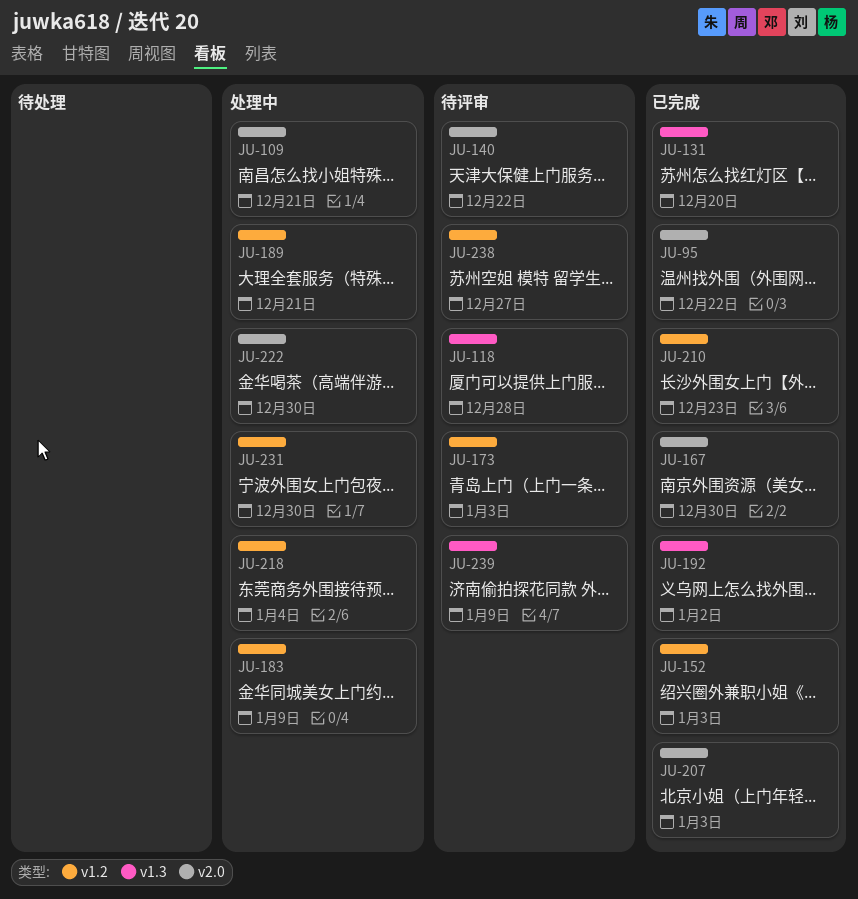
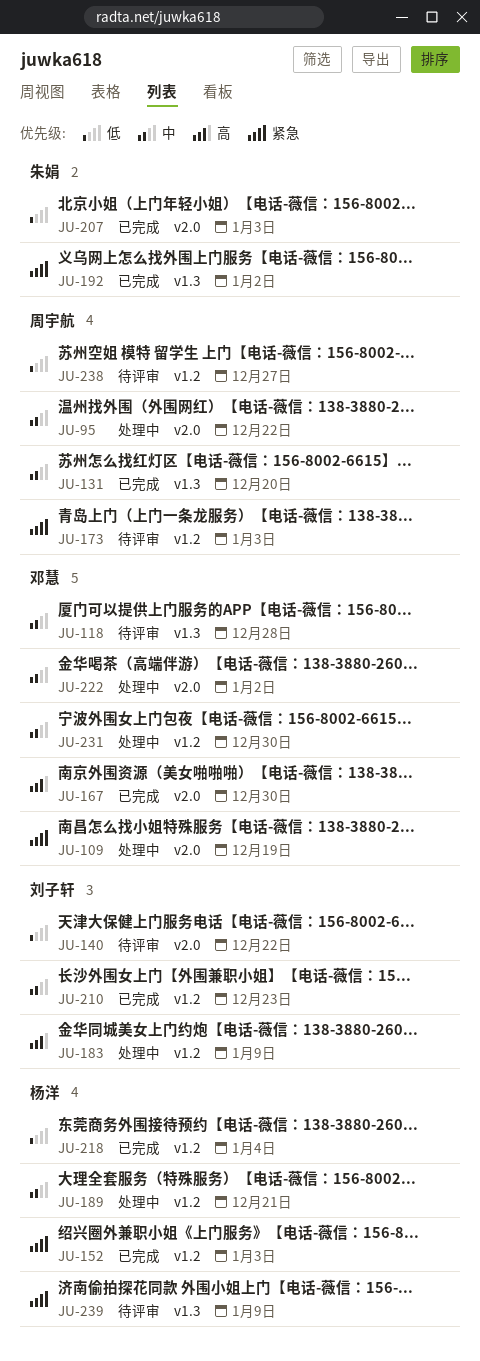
JU-95, status: 已完成 -> 处理中
JU-109, due: Dec 21 -> Dec 19
JU-218, status: 处理中 -> 已完成
JU-222, due: Dec 30 -> Jan 2

